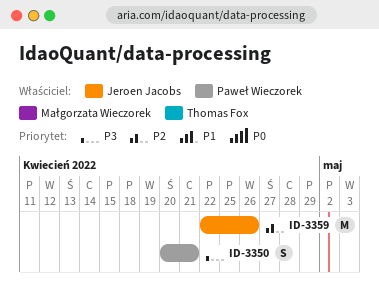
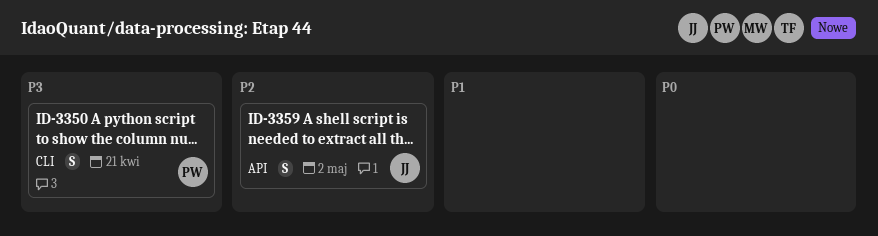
ID-3359, estimate: M -> S
ID-3359, due: Apr 26 -> May 2

